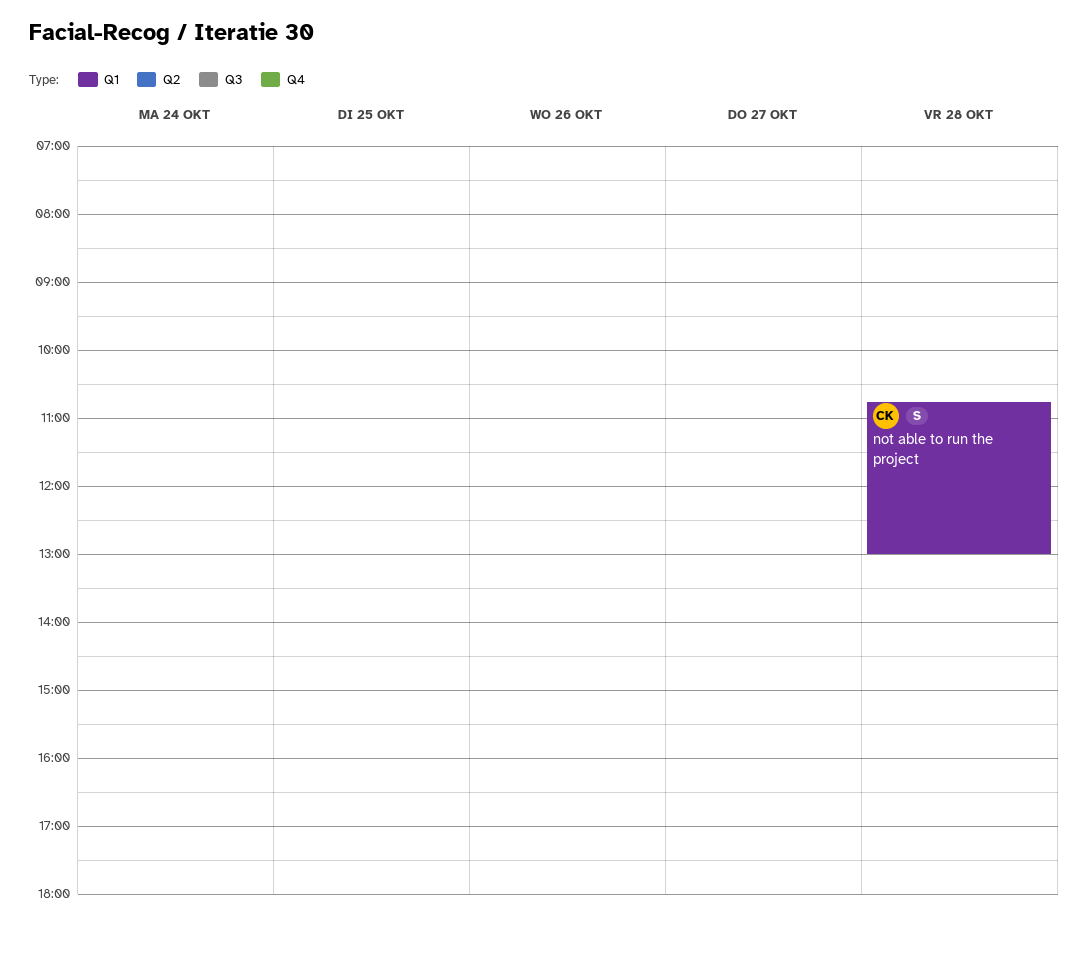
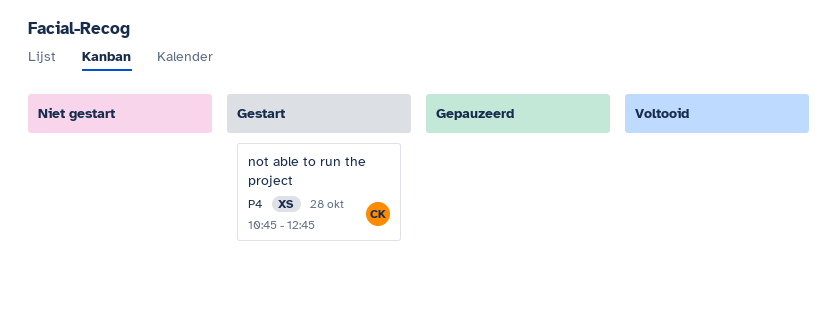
not able to run the project, estimate: S -> XS
not able to run the project, ends: 13:00 -> 12:45

